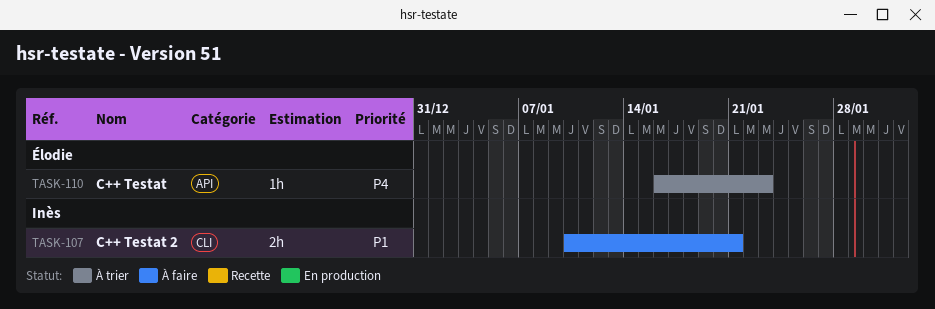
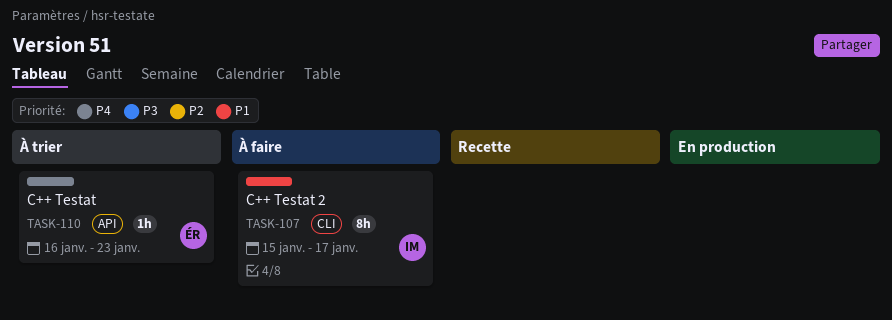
TASK-107, estimate: 2h -> 8h
TASK-107, start: Jan 10 -> Jan 15
TASK-107, due: Jan 21 -> Jan 17

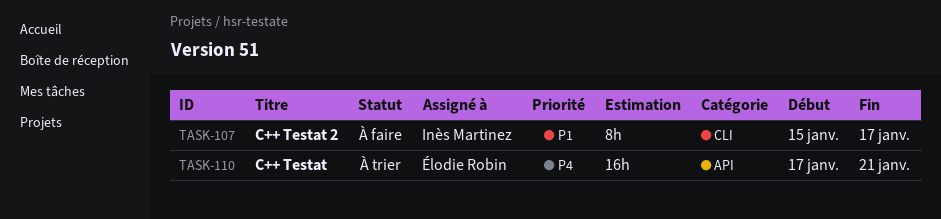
TASK-110, estimate: 1h -> 16h
TASK-110, start: Jan 16 -> Jan 17
TASK-110, due: Jan 23 -> Jan 21

